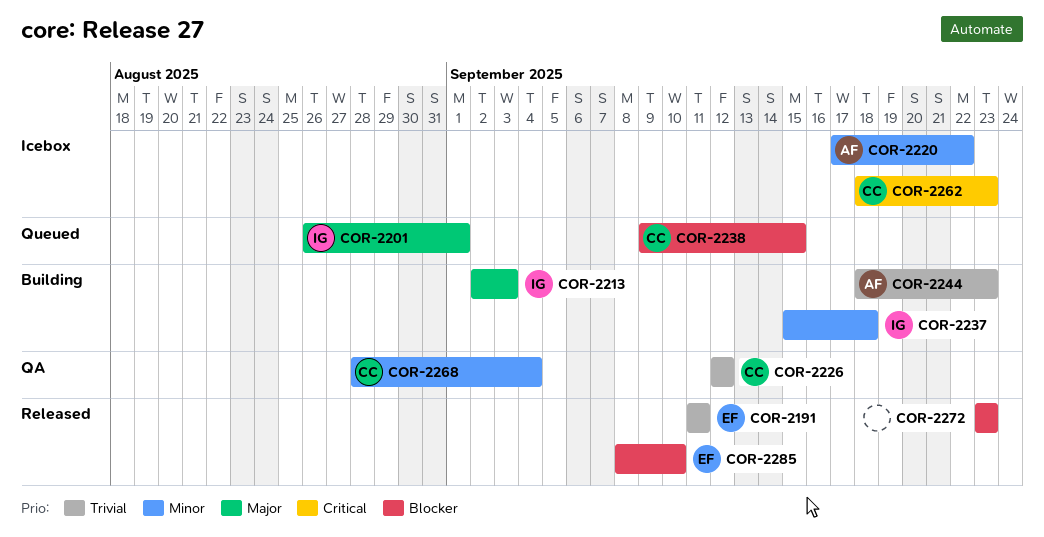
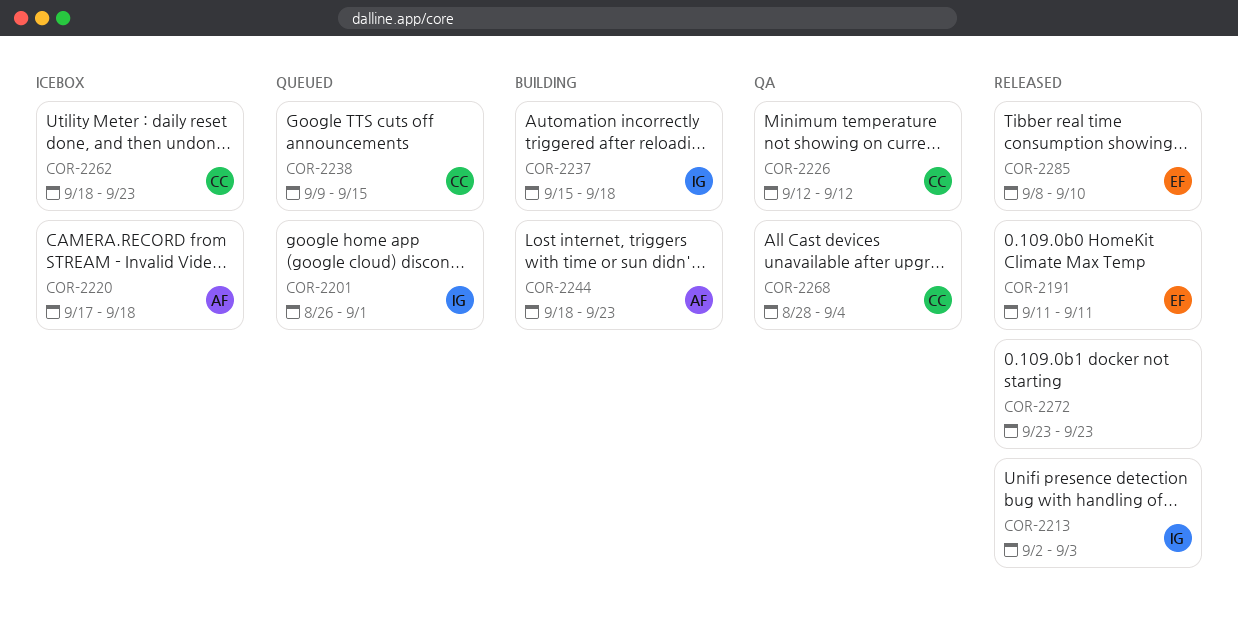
COR-2213, status: Building -> Released
COR-2220, due: Sep 22 -> Sep 18

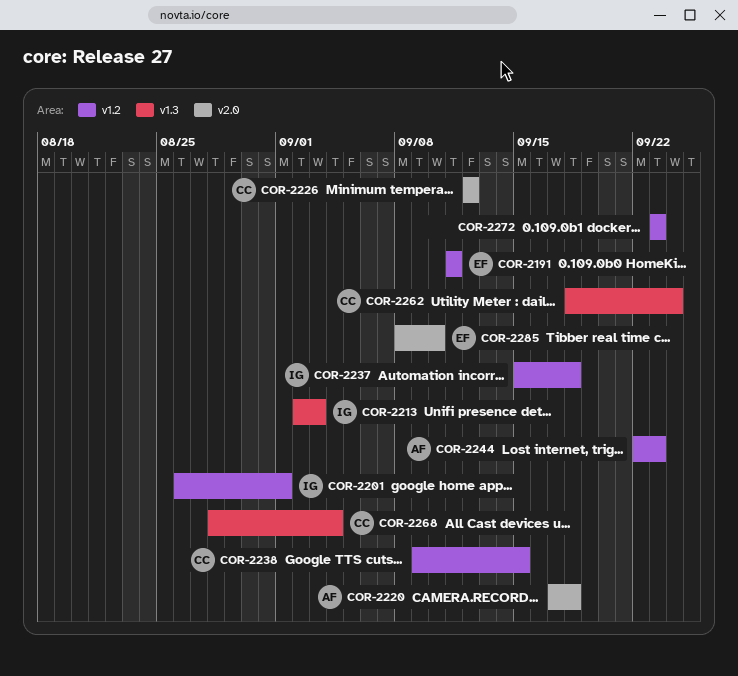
COR-2244, start: Sep 18 -> Sep 22
COR-2262, due: Sep 23 -> Sep 24

